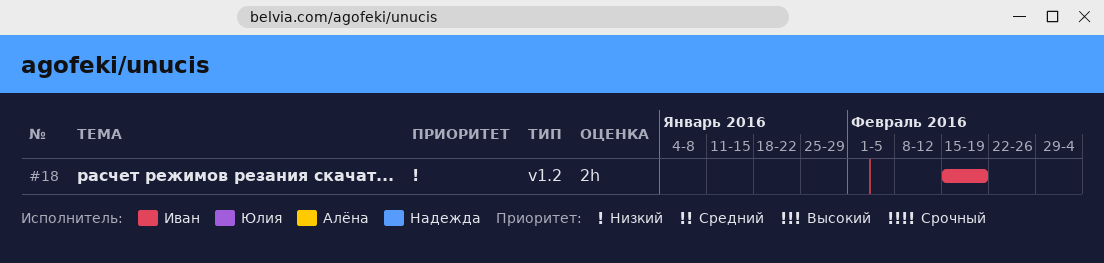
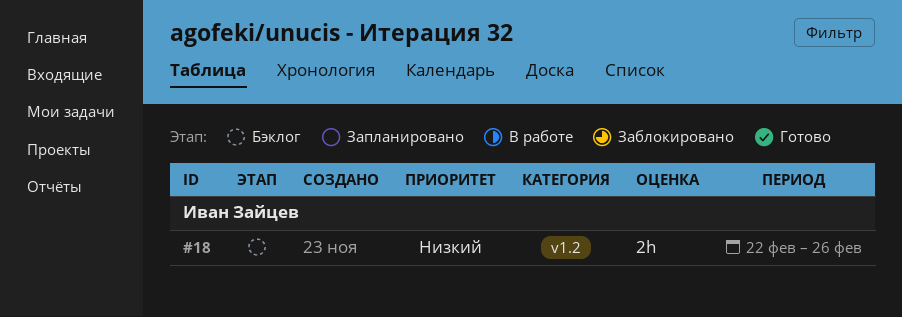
#18, start: Feb 15 -> Feb 22
#18, due: Feb 19 -> Feb 26

